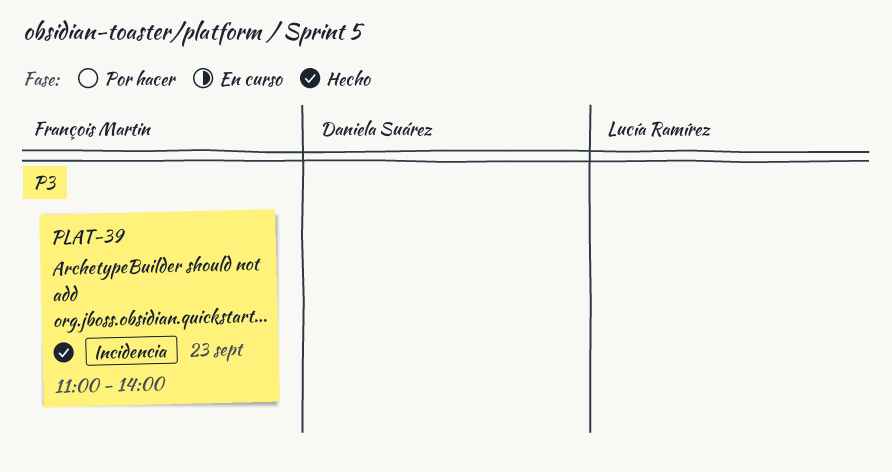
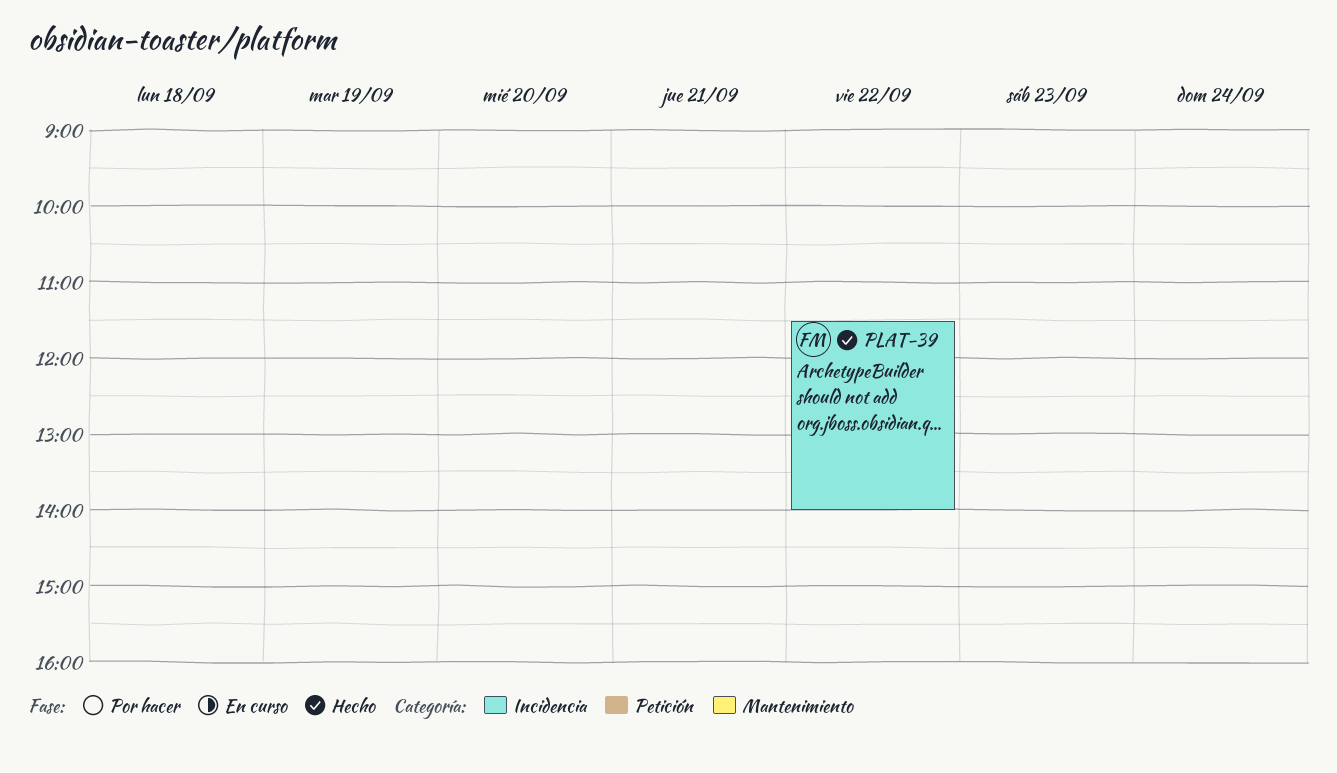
PLAT-39, day: Sep 23 -> Sep 22
PLAT-39, begins: 11:00 -> 11:30

